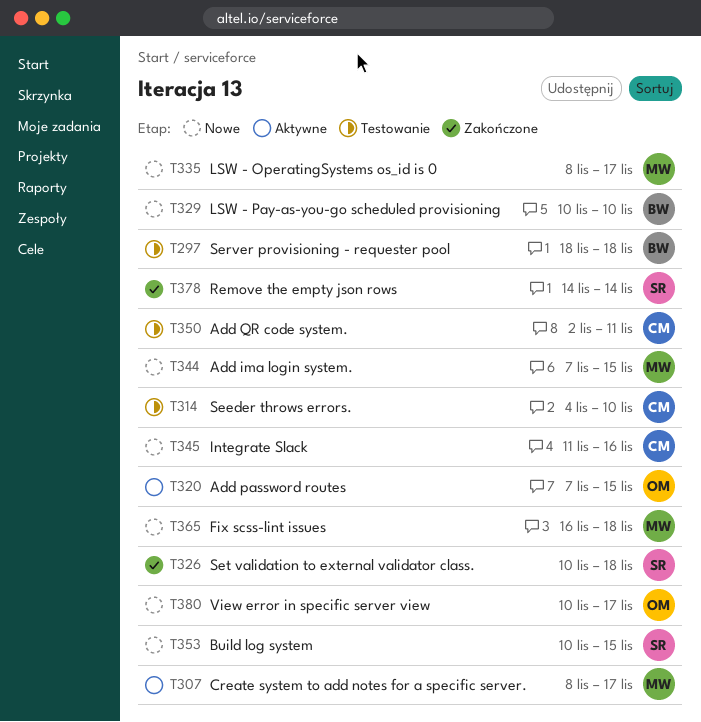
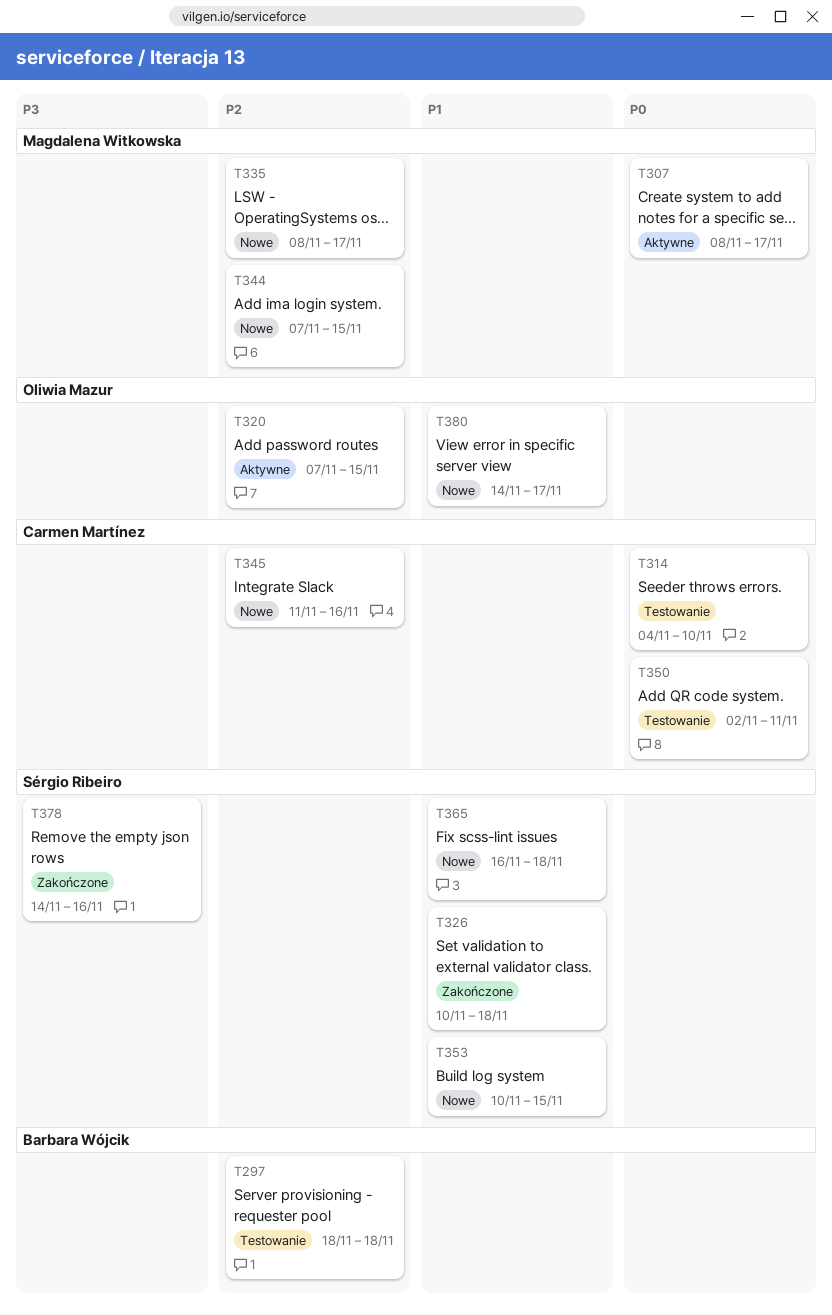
T329: present -> none
T365, owner: Magdalena Witkowska -> Sérgio Ribeiro
T378, due: Nov 14 -> Nov 16
T380, start: Nov 10 -> Nov 14

